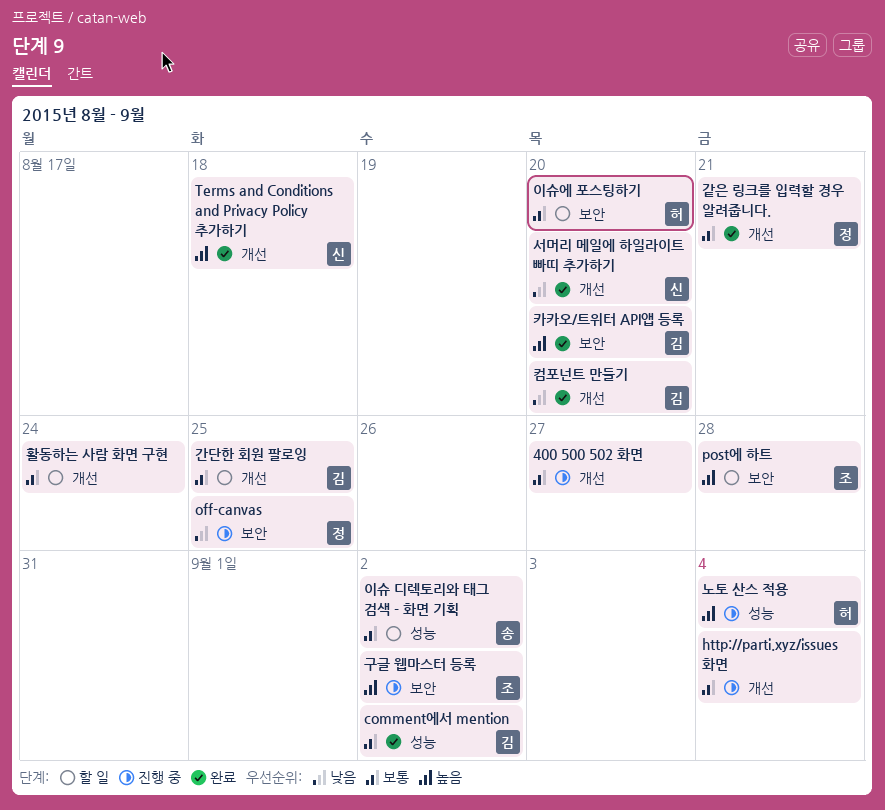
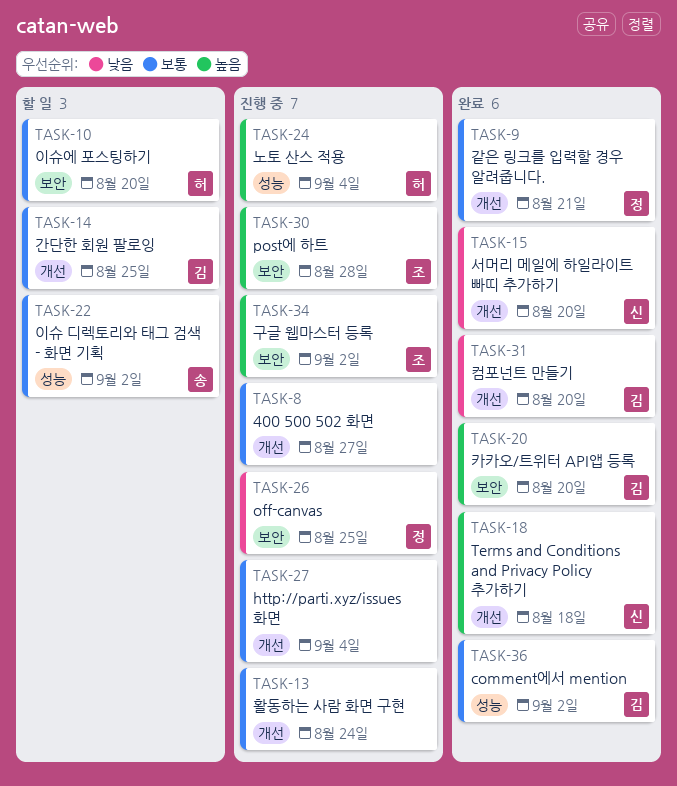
post에 하트, status: 할 일 -> 진행 중
활동하는 사람 화면 구현, status: 할 일 -> 진행 중

